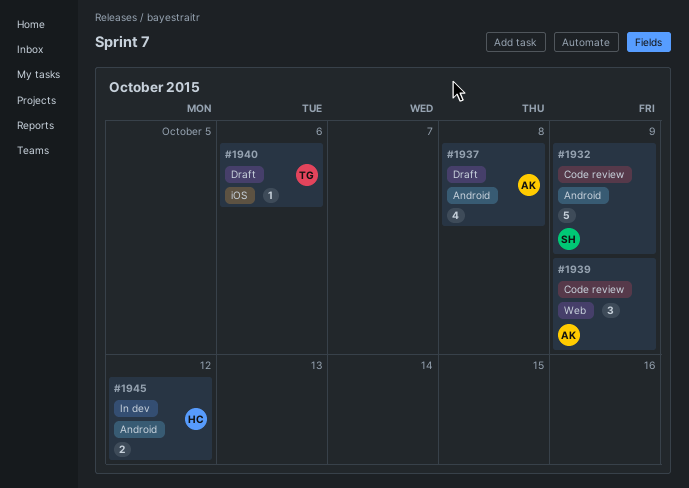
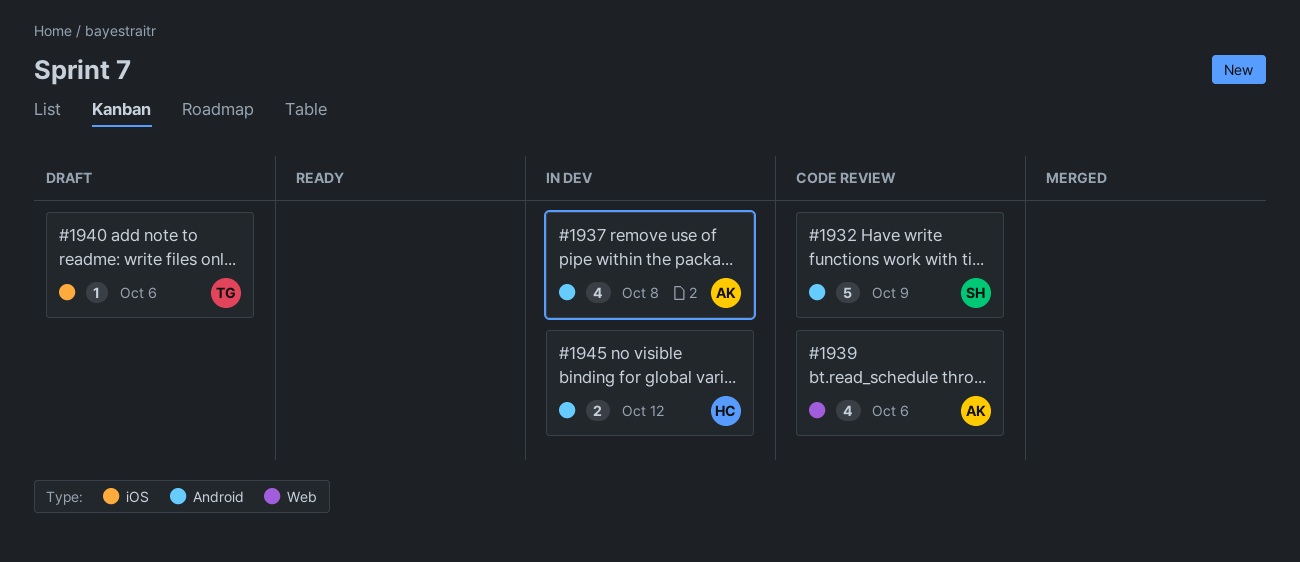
#1937, status: Draft -> In dev
#1939, estimate: 3 -> 4
#1939, due: Oct 9 -> Oct 6

